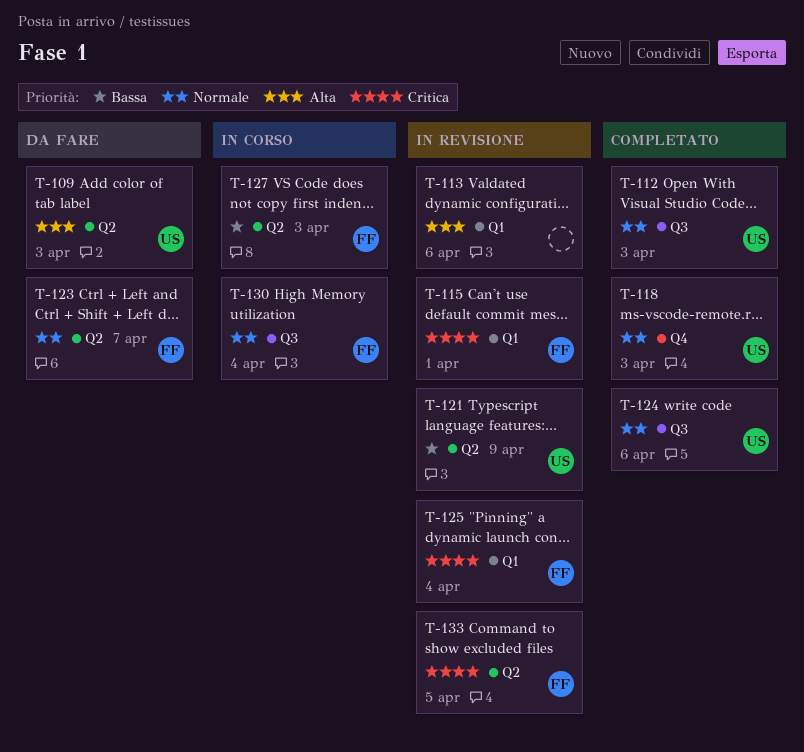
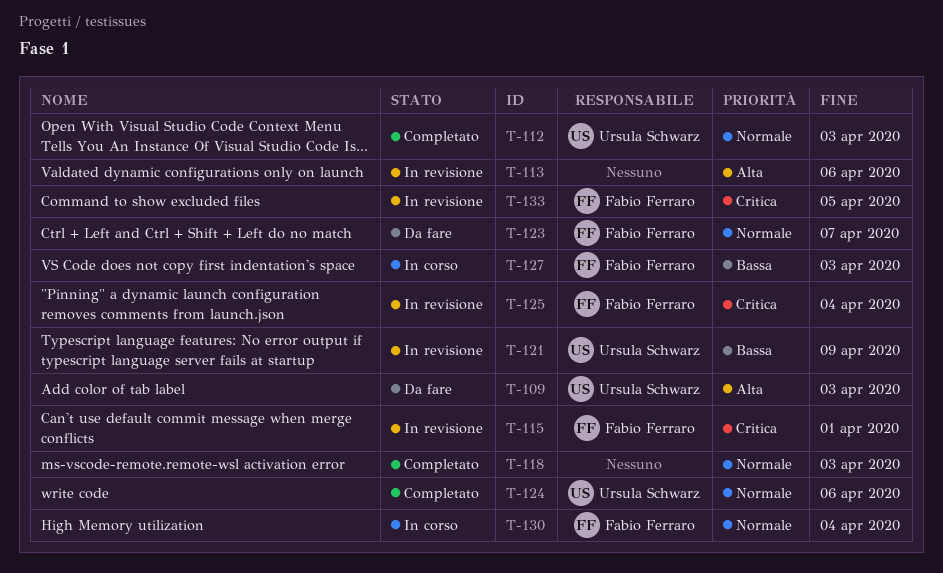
T-118, owner: Ursula Schwarz -> none

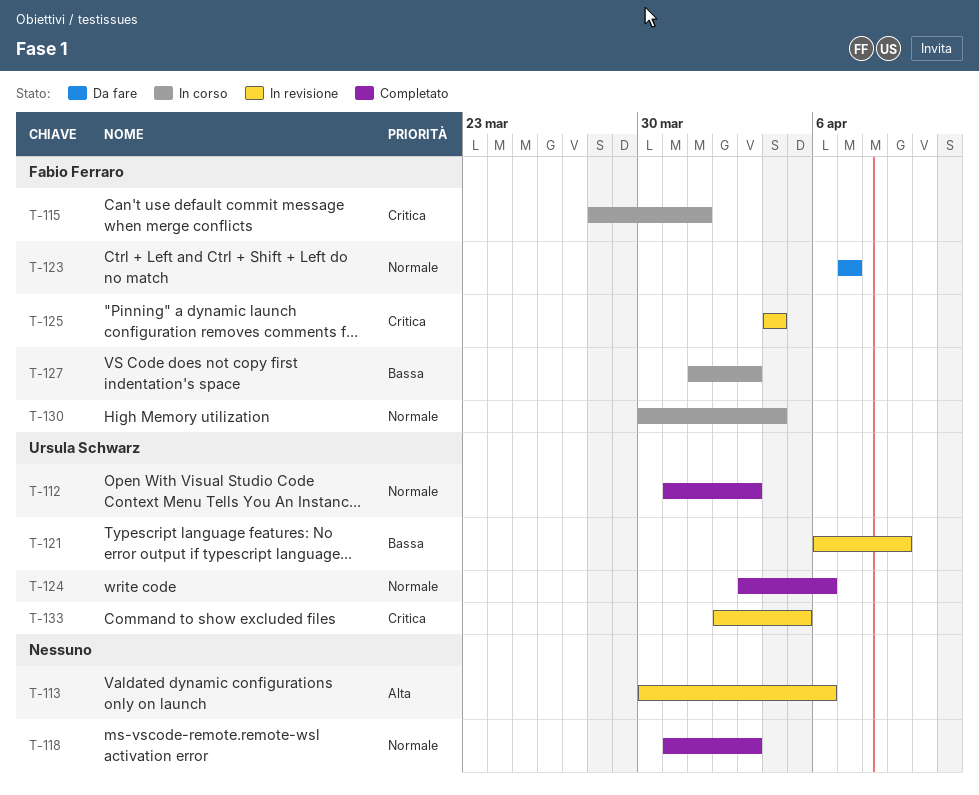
T-109: present -> none
T-115, status: In revisione -> In corso
T-133, owner: Fabio Ferraro -> Ursula Schwarz

